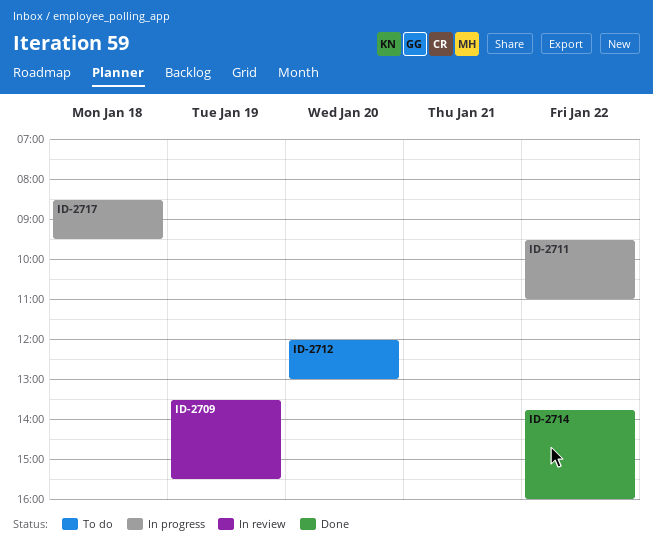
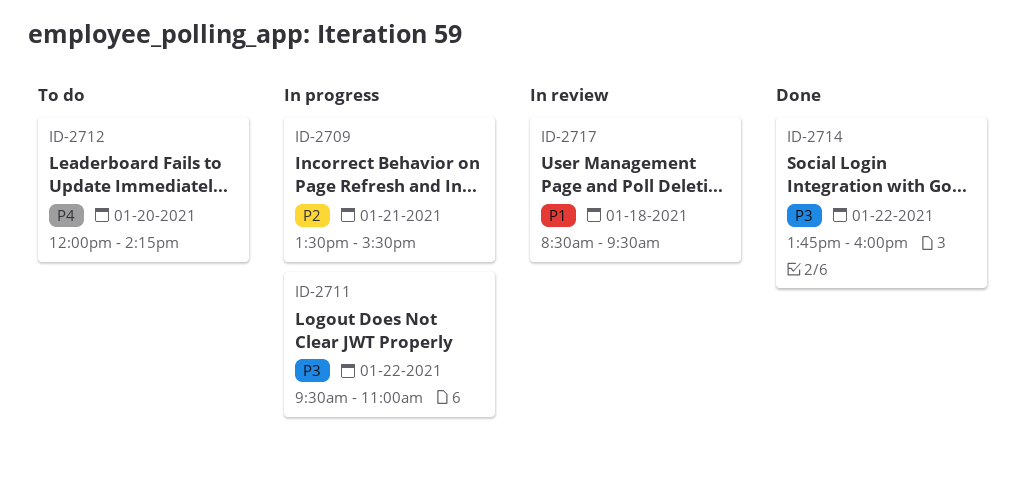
ID-2709, status: In review -> In progress
ID-2709, day: Jan 19 -> Jan 21
ID-2712, ends: 13:00 -> 14:15
ID-2717, status: In progress -> In review

